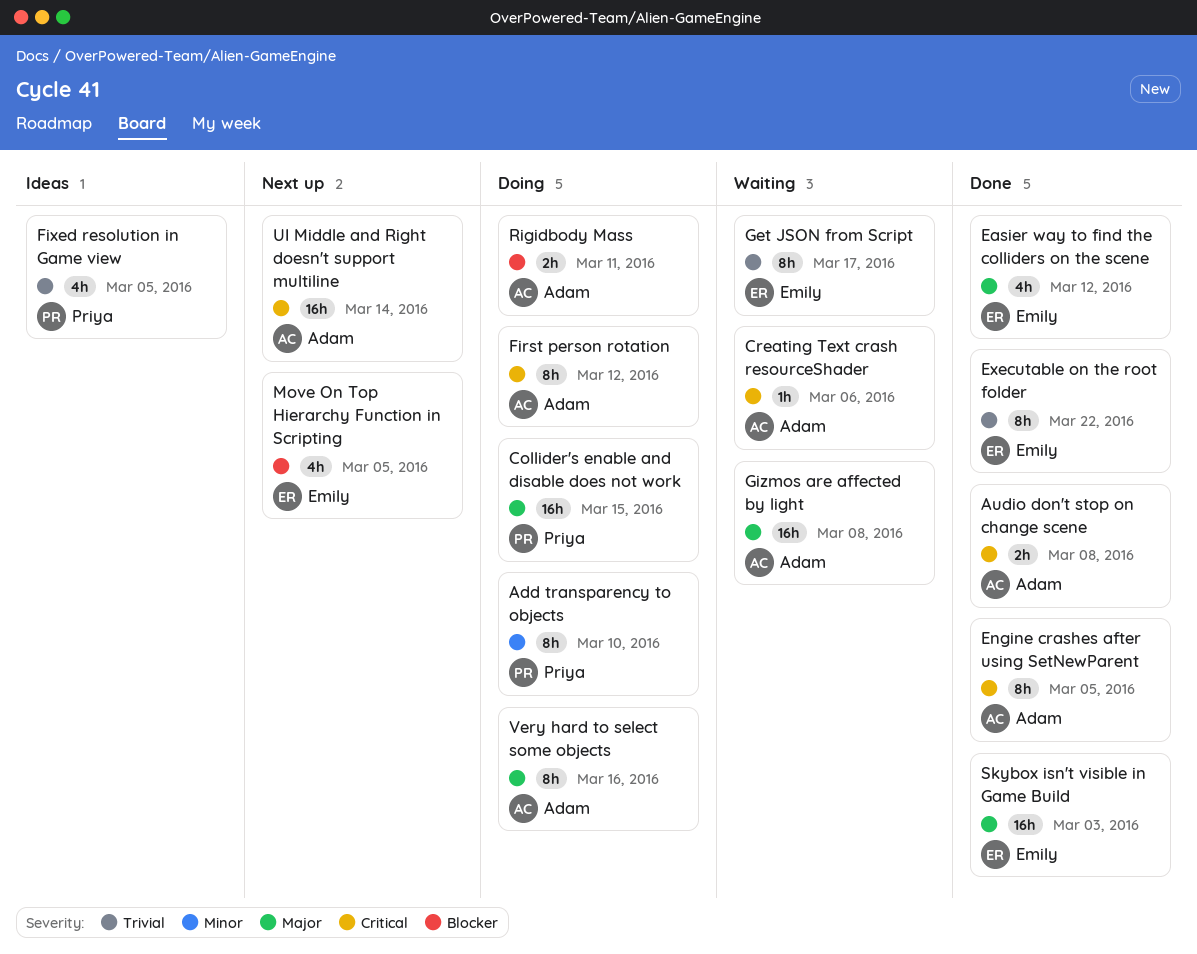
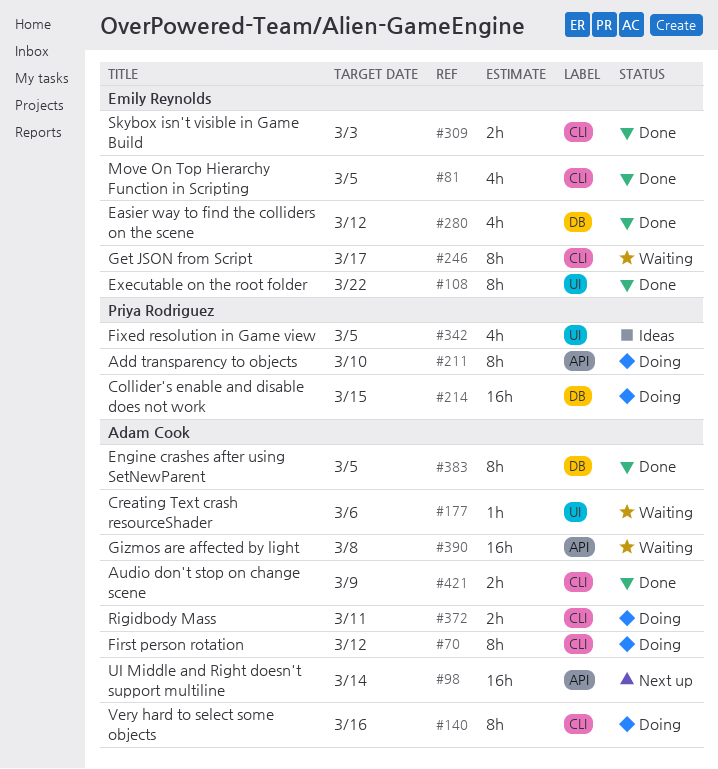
Audio don't stop on change scene, due: Mar 8 -> Mar 9
Move On Top Hierarchy Function in Scripting, status: Next up -> Done
Skybox isn't visible in Game Build, estimate: 16h -> 2h

